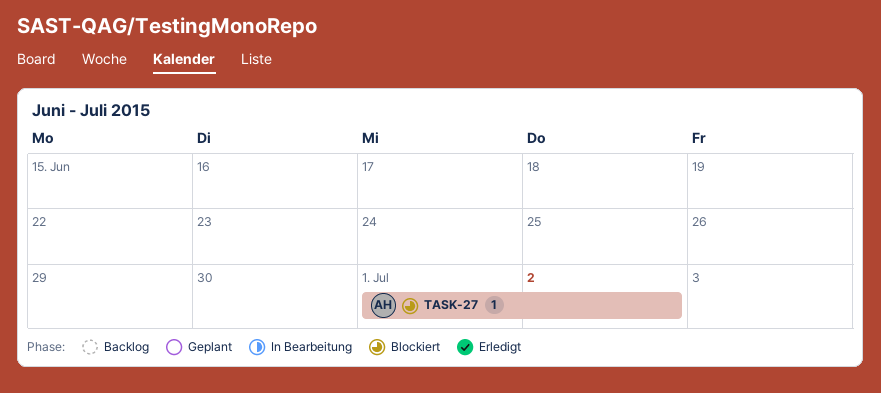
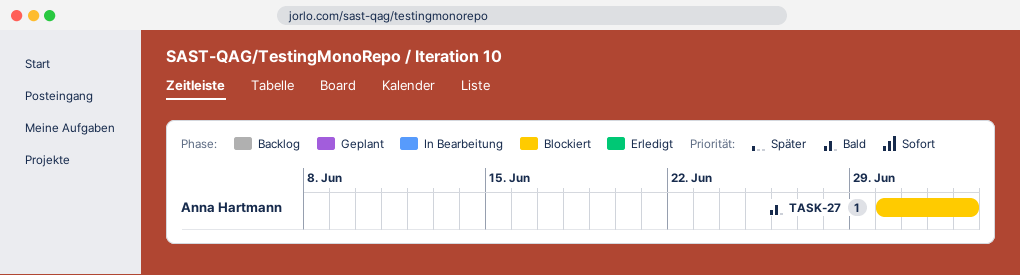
TASK-27, start: Jul 1 -> Jun 30
TASK-27, due: Jul 2 -> Jul 3

